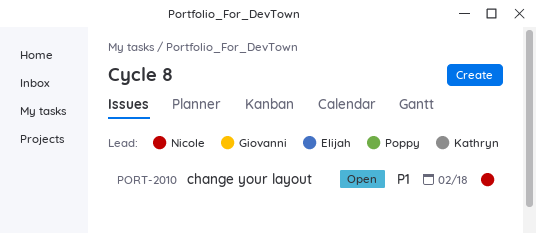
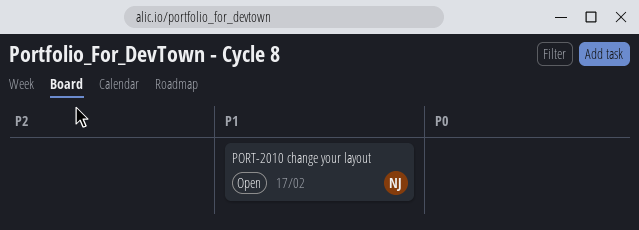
PORT-2010, due: Feb 18 -> Feb 17

